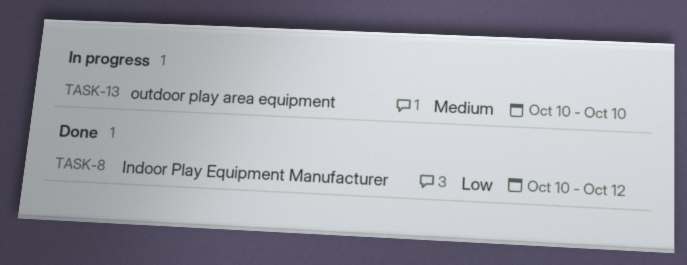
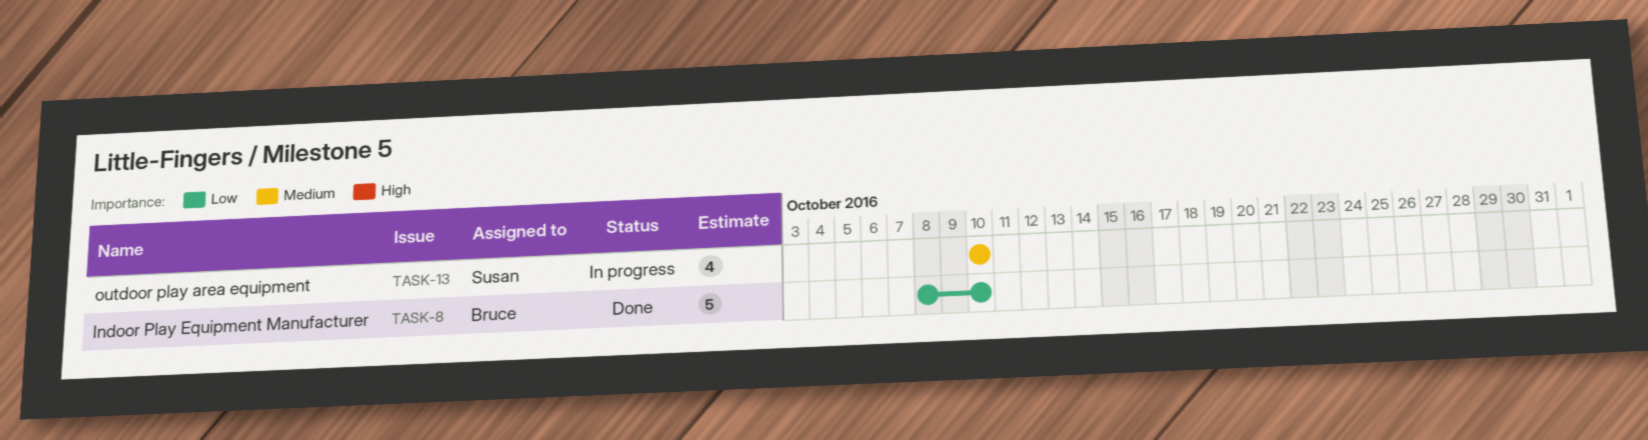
TASK-8, start: Oct 10 -> Oct 8
TASK-8, due: Oct 12 -> Oct 10

